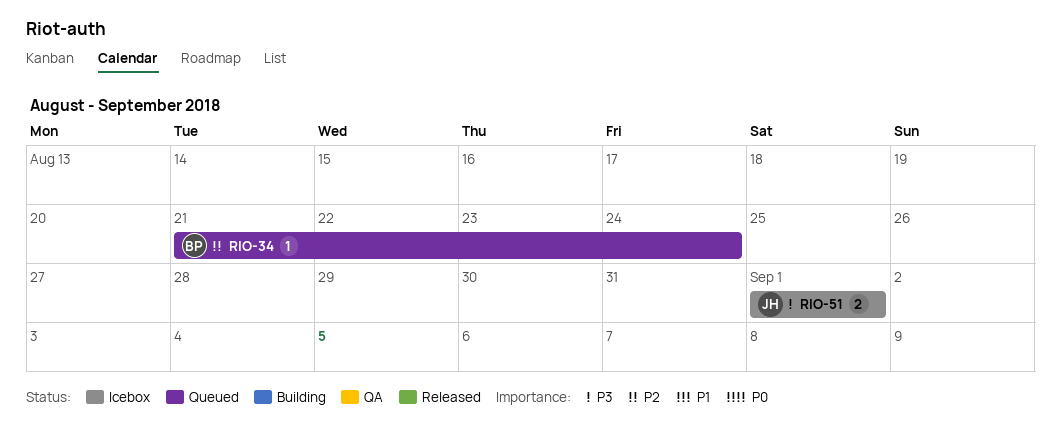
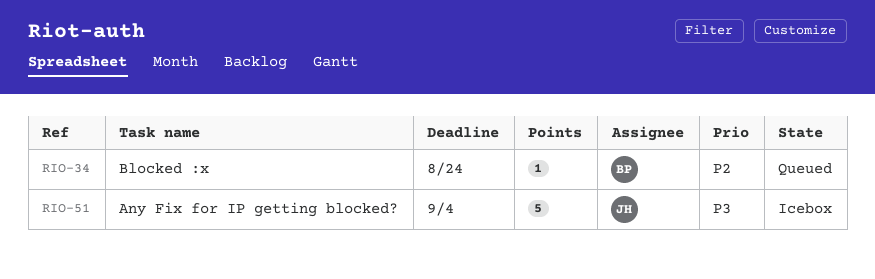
RIO-51, estimate: 2 -> 5
RIO-51, due: Sep 1 -> Sep 4

